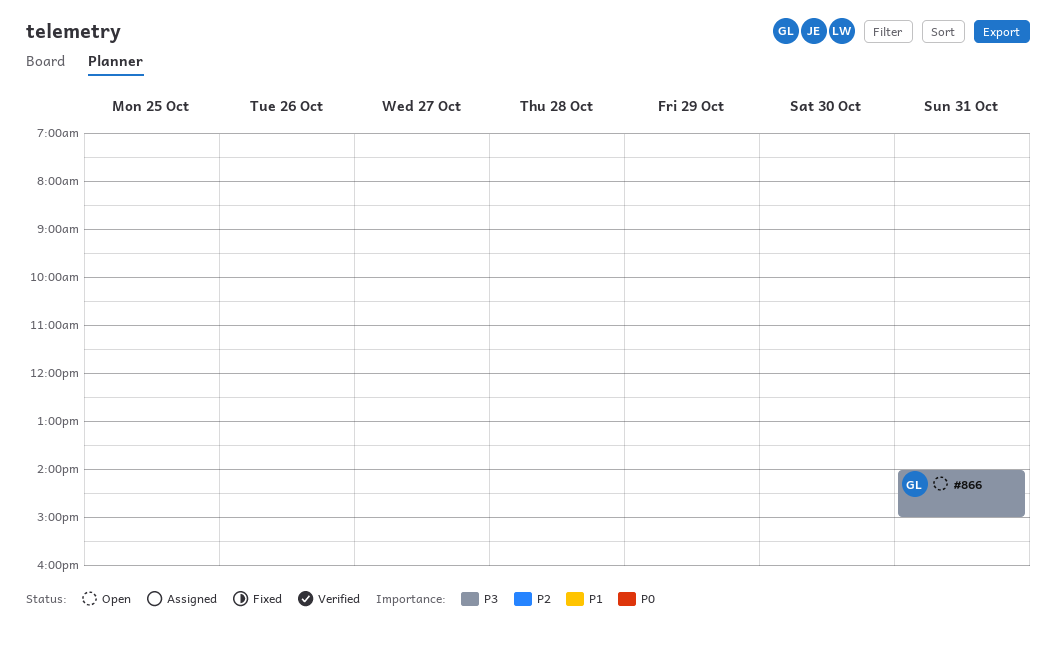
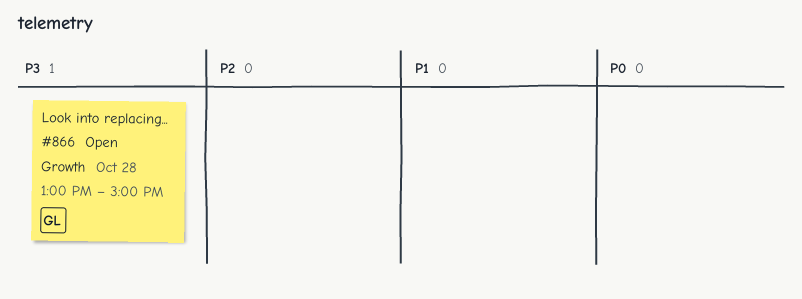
#866, day: Oct 31 -> Oct 28
#866, begins: 14:00 -> 13:00

